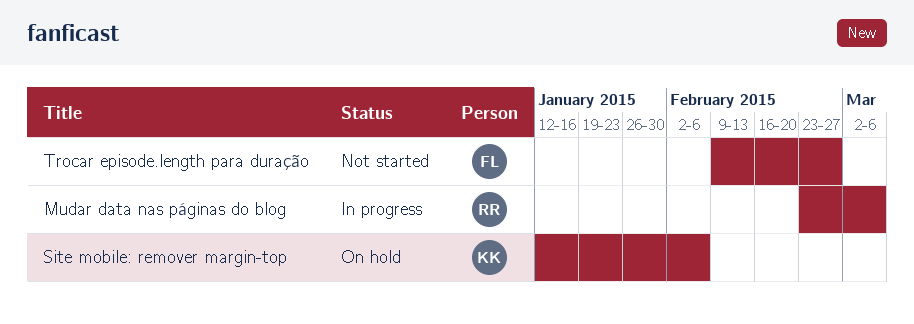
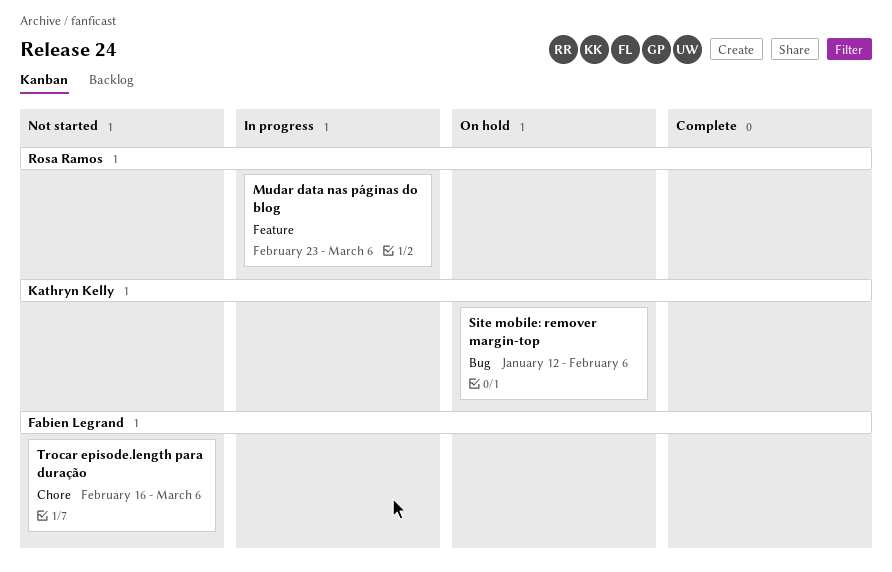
Trocar episode.length para duração, start: Feb 9 -> Feb 16
Trocar episode.length para duração, due: Feb 27 -> Mar 6

